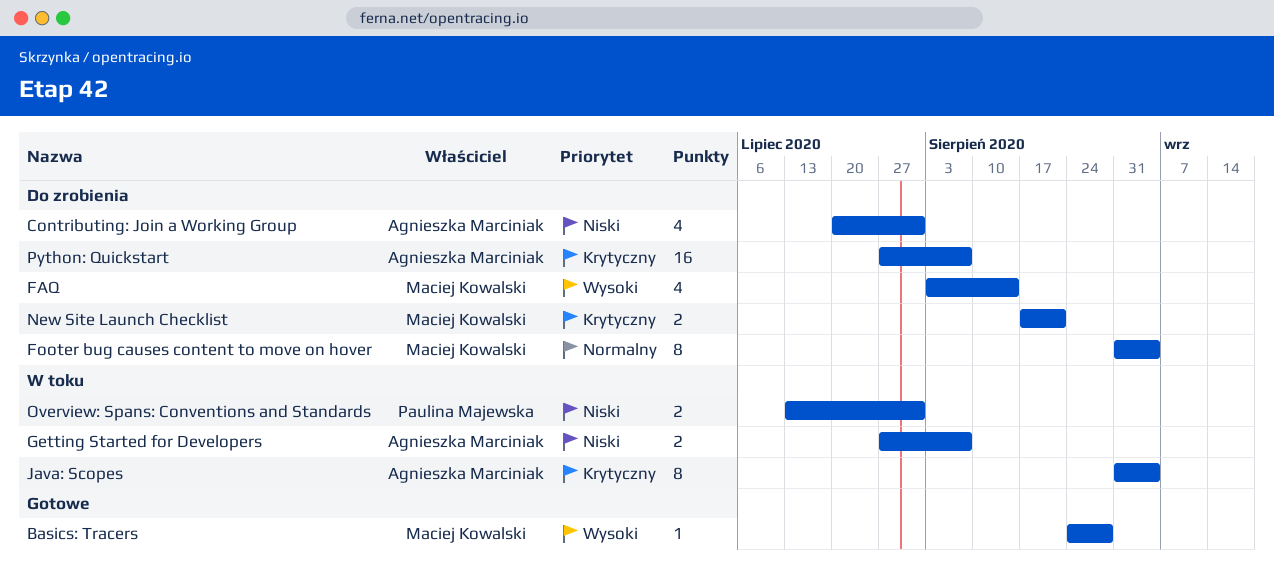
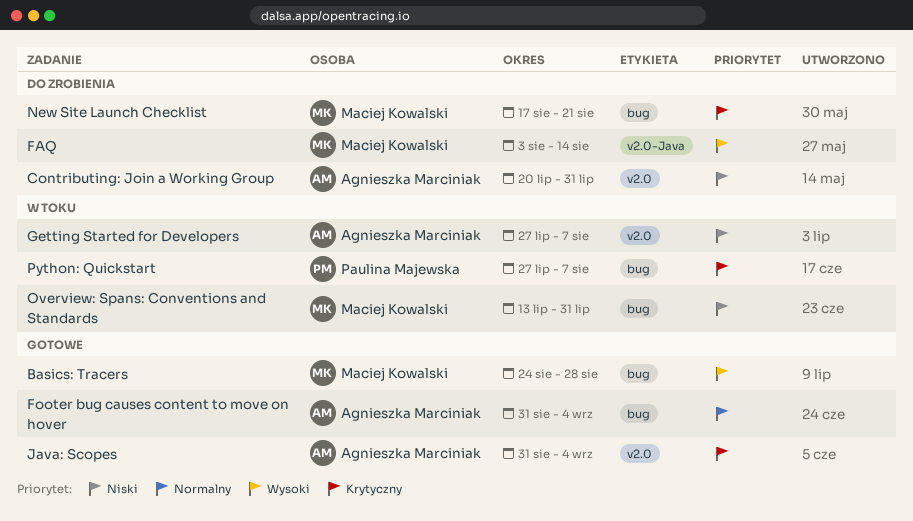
Footer bug causes content to move on hover, status: Do zrobienia -> Gotowe
Footer bug causes content to move on hover, owner: Maciej Kowalski -> Agnieszka Marciniak
Java: Scopes, status: W toku -> Gotowe
Overview: Spans: Conventions and Standards, owner: Paulina Majewska -> Maciej Kowalski
Python: Quickstart, status: Do zrobienia -> W toku
Python: Quickstart, owner: Agnieszka Marciniak -> Paulina Majewska

